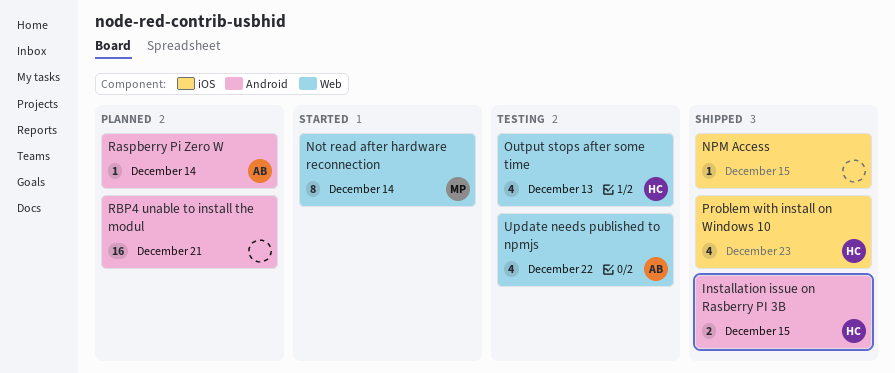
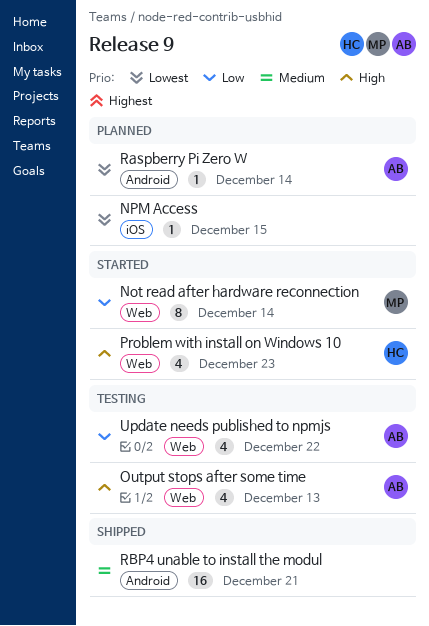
Installation issue on Rasberry PI 3B: present -> none
NPM Access, status: Shipped -> Planned
Output stops after some time, owner: HC -> AB
Problem with install on Windows 10, status: Shipped -> Started
Problem with install on Windows 10, label: iOS -> Web
RBP4 unable to install the modul, status: Planned -> Shipped

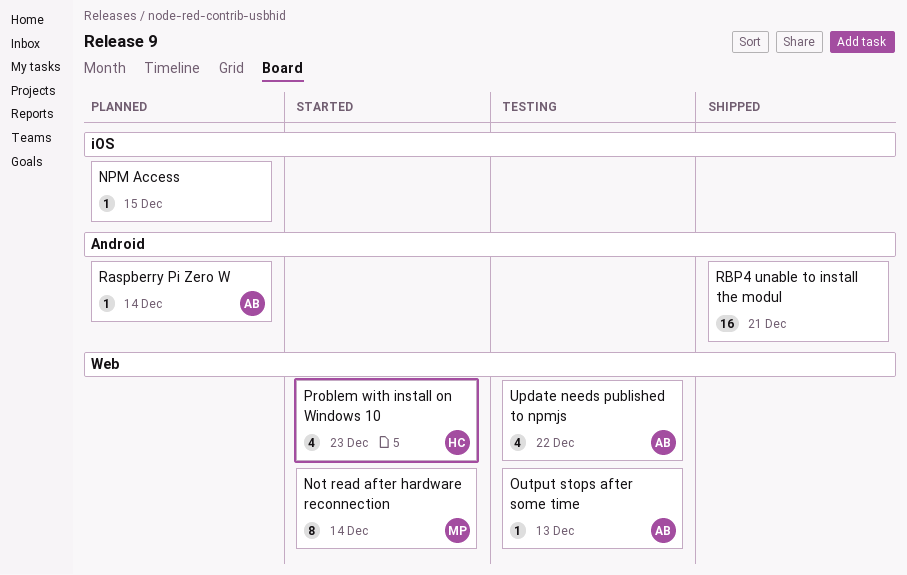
Output stops after some time, estimate: 4 -> 1

